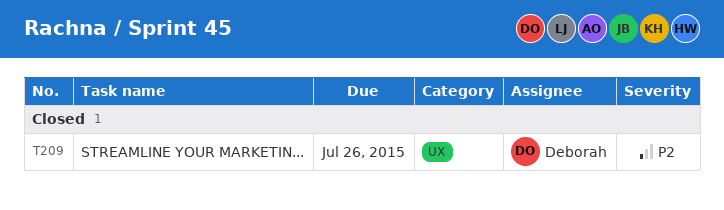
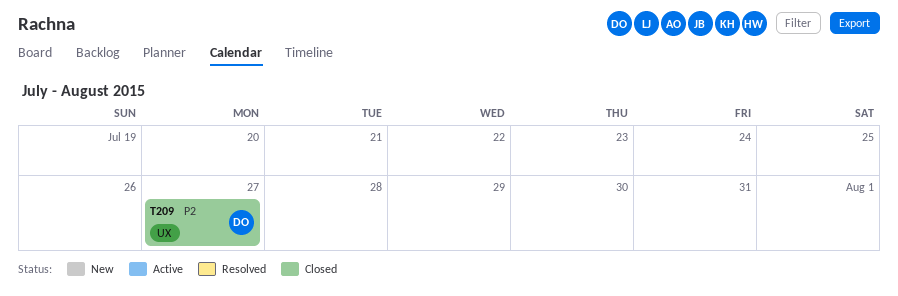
T209, due: Jul 26 -> Jul 27

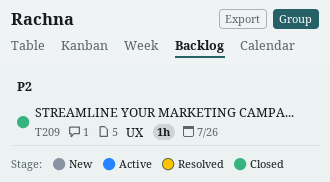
T209, due: Jul 27 -> Jul 26

